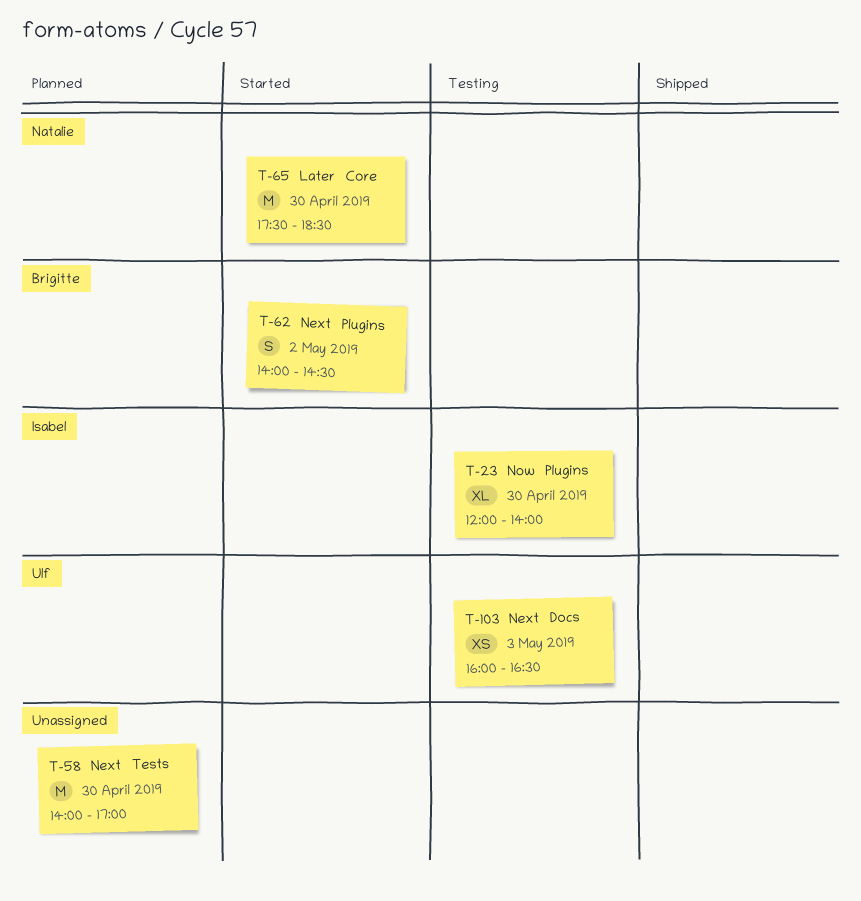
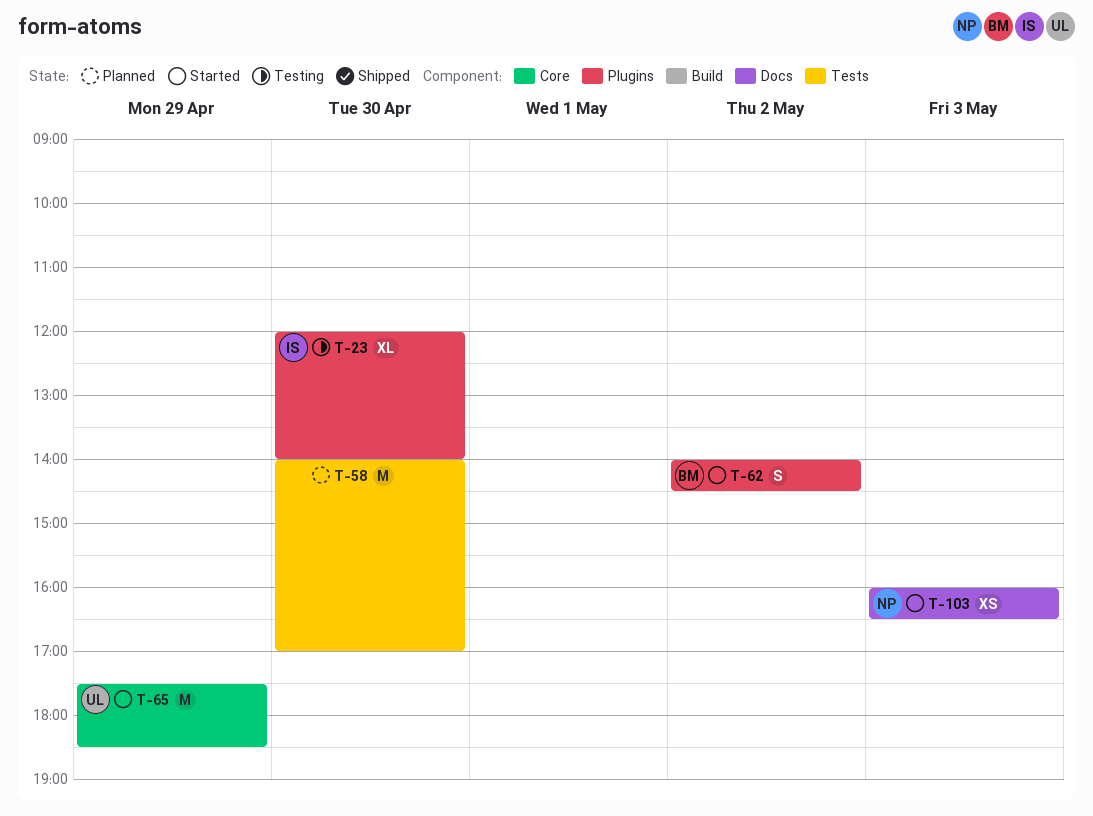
T-65, owner: Natalie -> Ulf
T-65, day: Apr 30 -> Apr 29
T-103, status: Testing -> Started
T-103, owner: Ulf -> Natalie

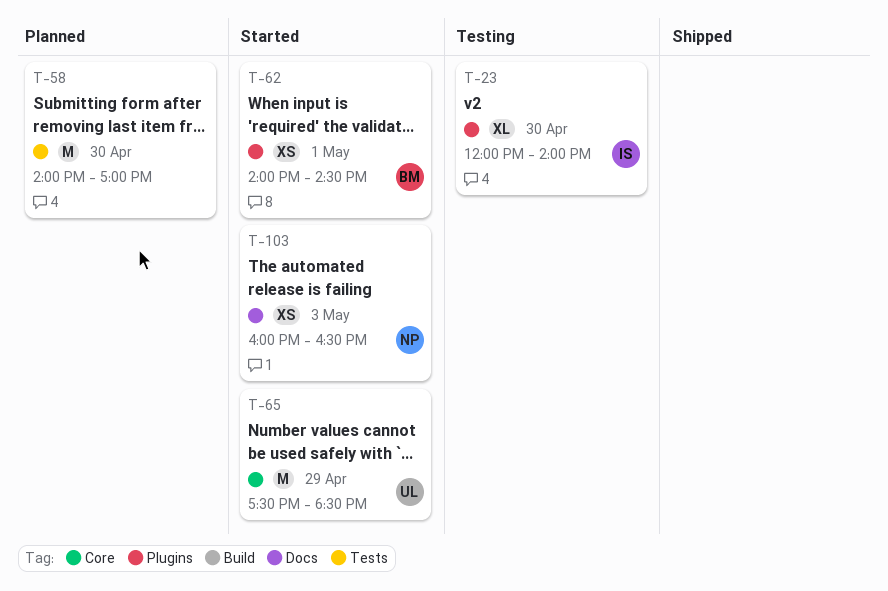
T-62, estimate: S -> XS
T-62, day: May 2 -> May 1

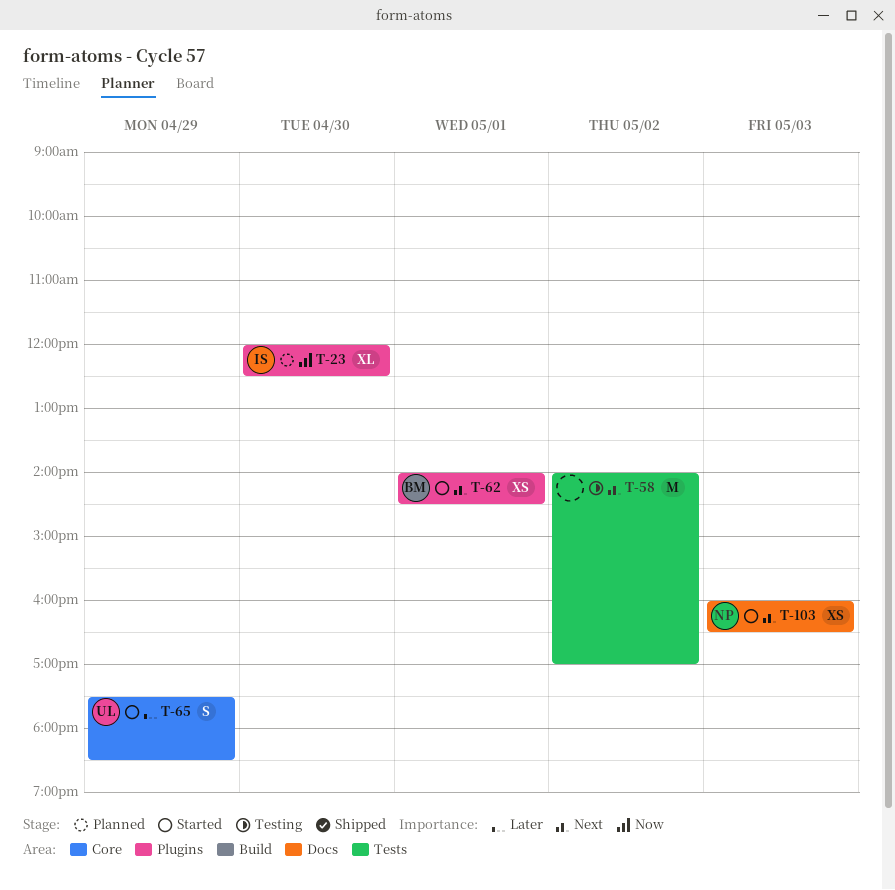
T-23, status: Testing -> Planned
T-23, ends: 14:00 -> 12:30
T-58, status: Planned -> Testing
T-58, day: Apr 30 -> May 2
T-65, estimate: M -> S

